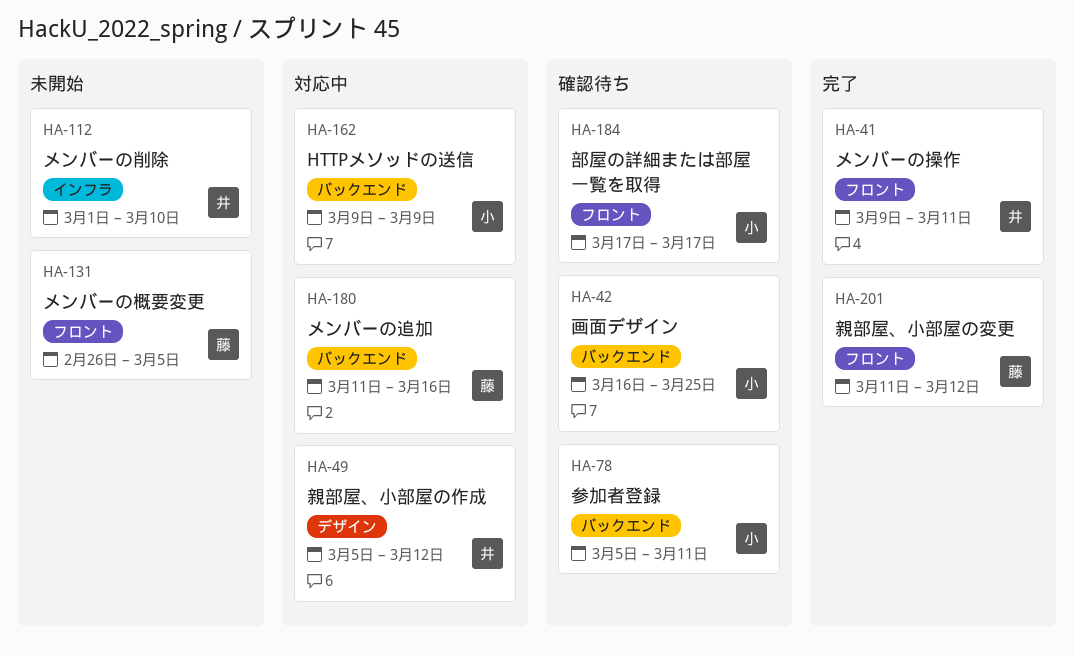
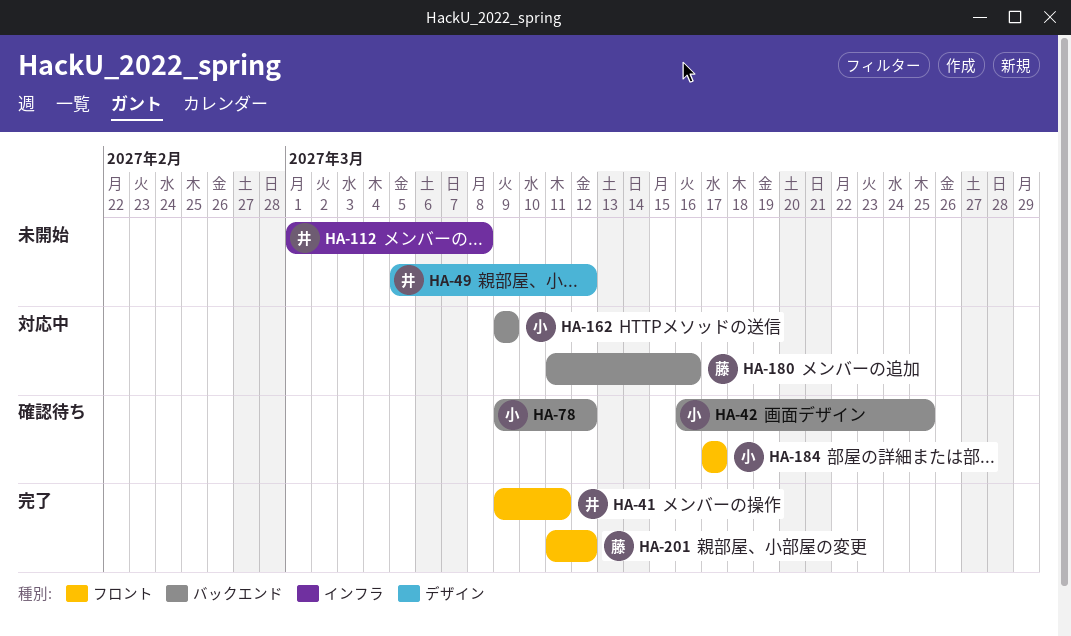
HA-49, status: 対応中 -> 未開始
HA-78, start: Mar 5 -> Mar 9
HA-78, due: Mar 11 -> Mar 12
HA-112, due: Mar 10 -> Mar 8
HA-131: present -> none

